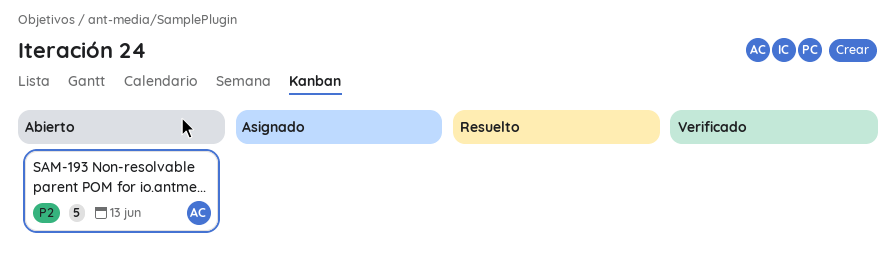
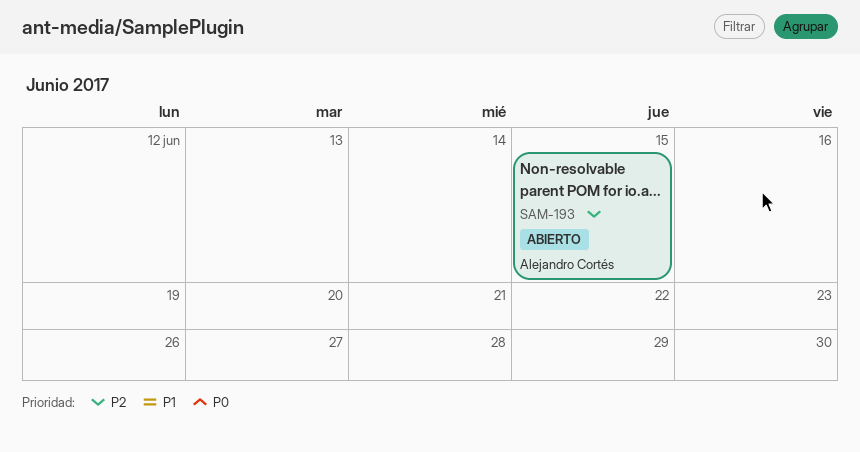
SAM-193, due: Jun 13 -> Jun 15

